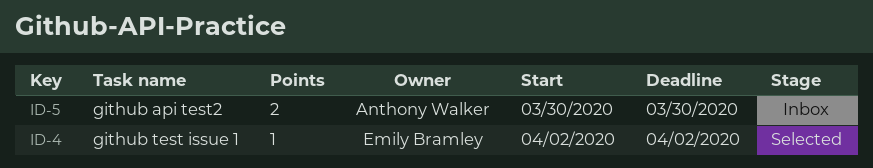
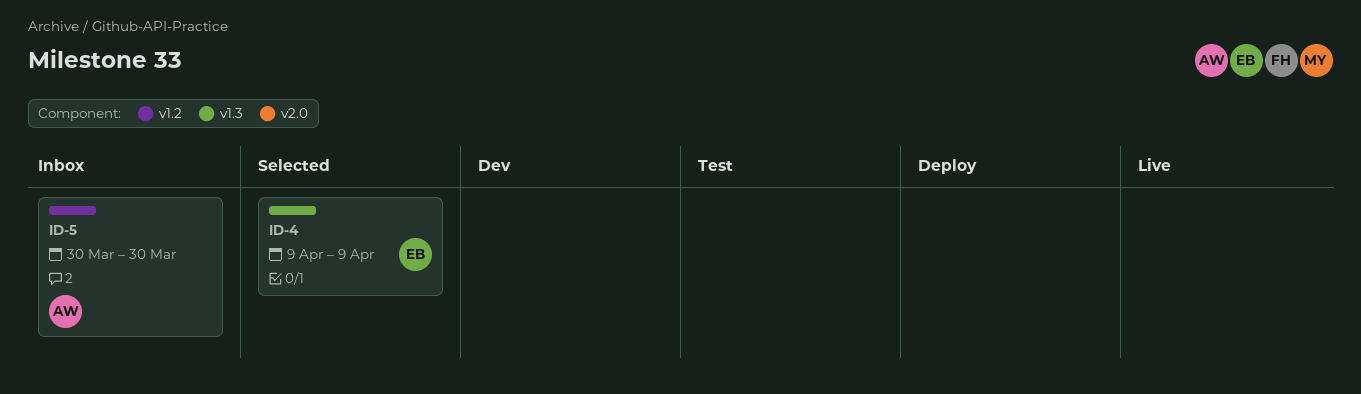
ID-4, start: Apr 2 -> Apr 9
ID-4, due: Apr 2 -> Apr 9

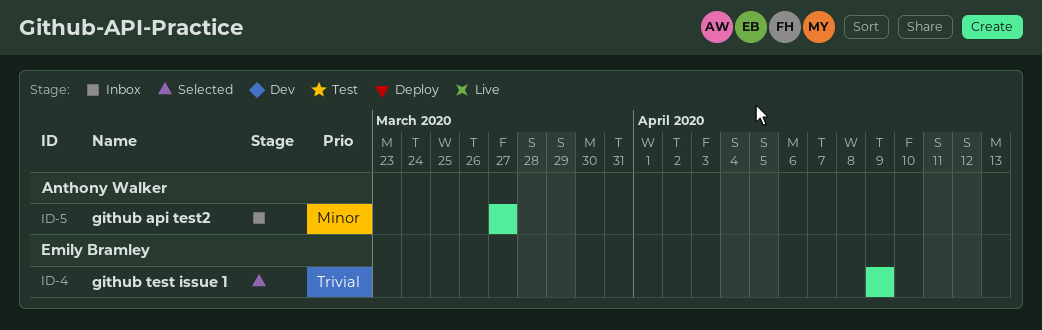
ID-5, start: Mar 30 -> Mar 27
ID-5, due: Mar 30 -> Mar 27

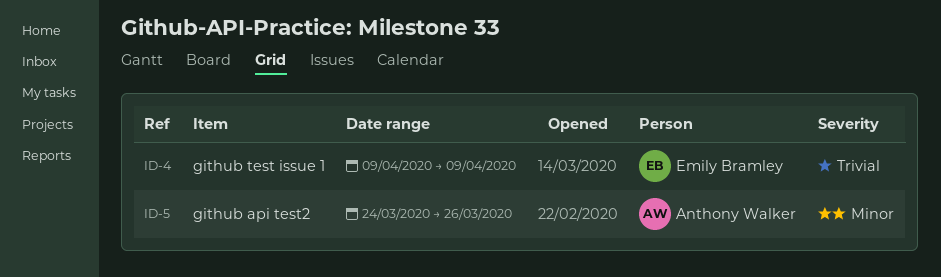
ID-5, start: Mar 27 -> Mar 24
ID-5, due: Mar 27 -> Mar 26

